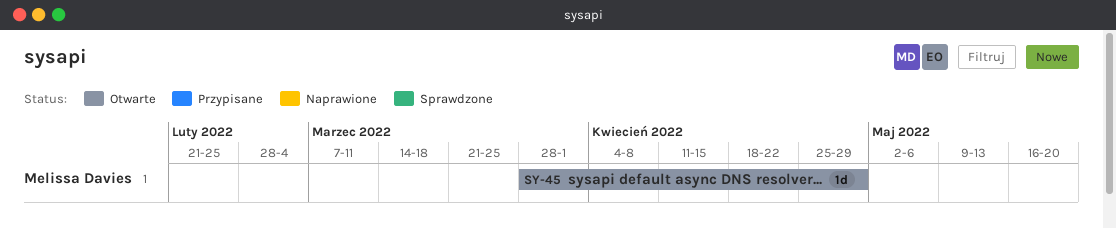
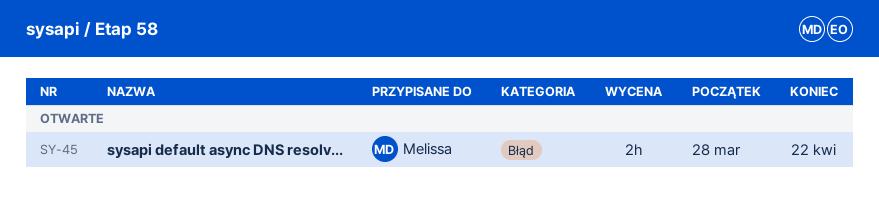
SY-45, estimate: 1d -> 2h
SY-45, due: Apr 29 -> Apr 22

